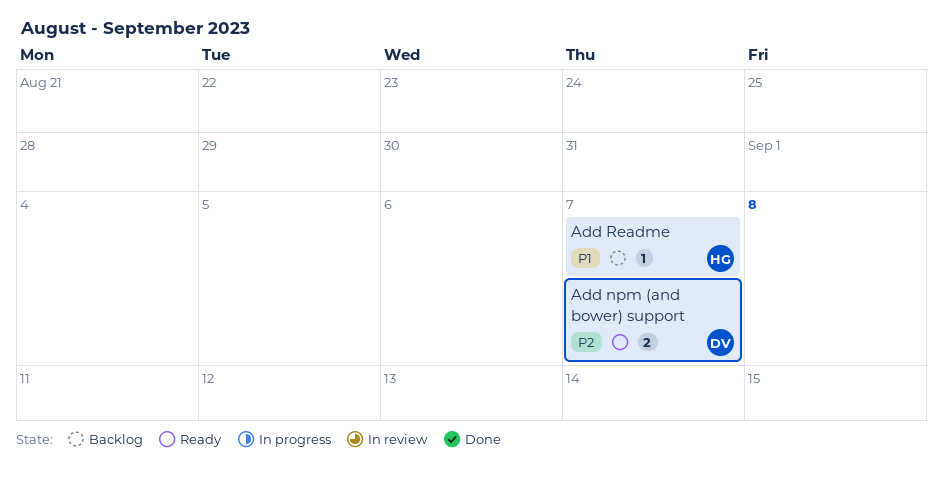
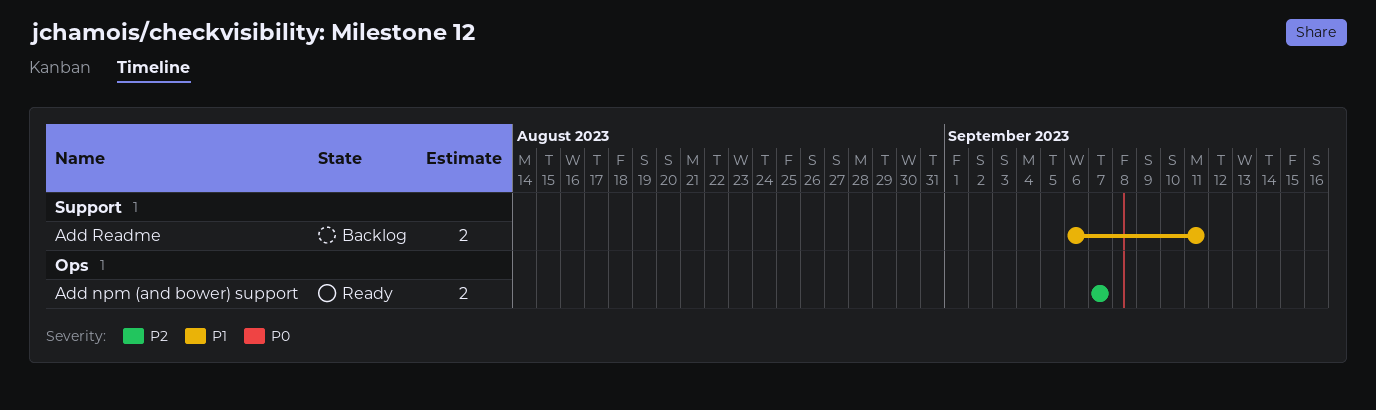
Add Readme, estimate: 1 -> 2
Add Readme, due: Sep 7 -> Sep 11

